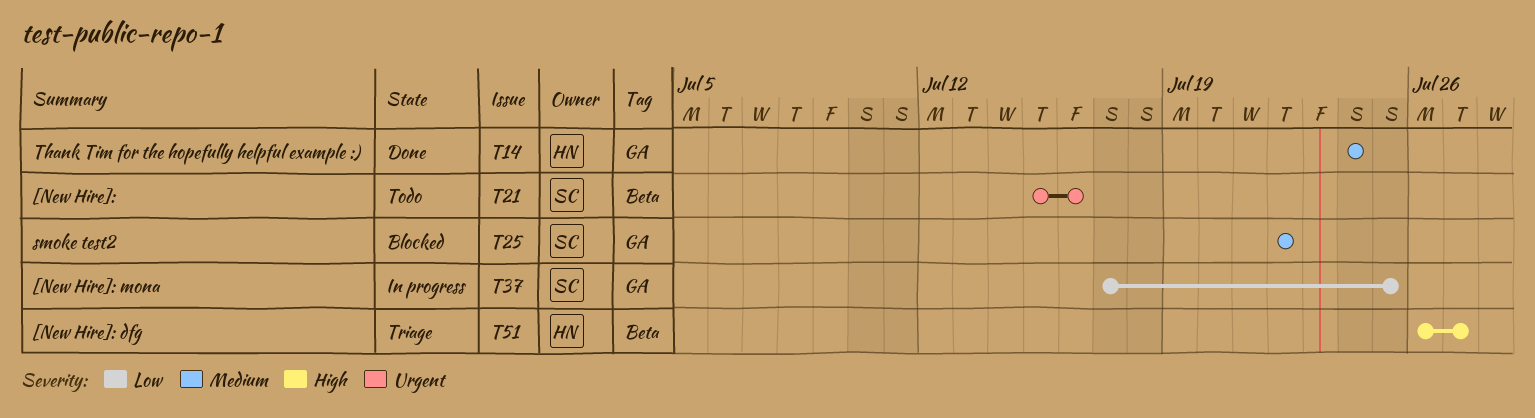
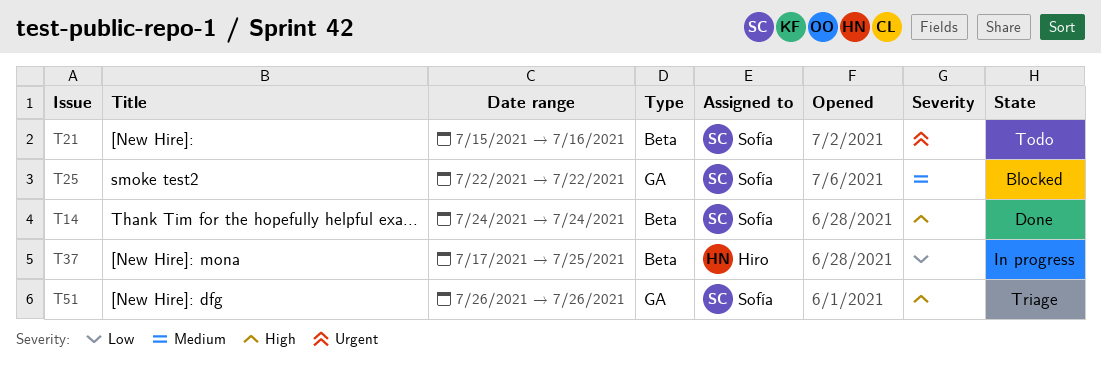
T14, owner: Hiro -> Sofía
T14, priority: Medium -> High
T14, label: GA -> Beta
T37, owner: Sofía -> Hiro
T37, label: GA -> Beta
T51, owner: Hiro -> Sofía
T51, label: Beta -> GA
T51, due: Jul 27 -> Jul 26

